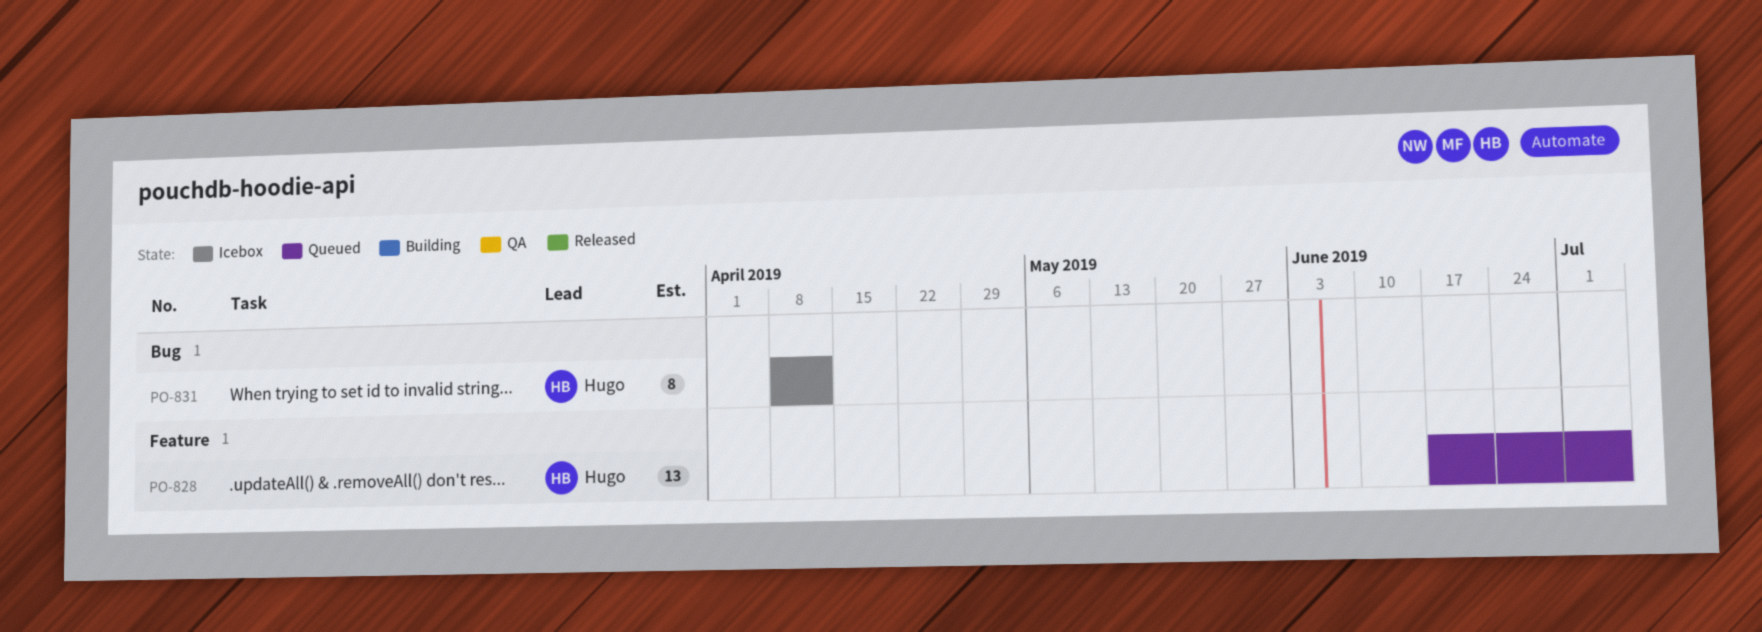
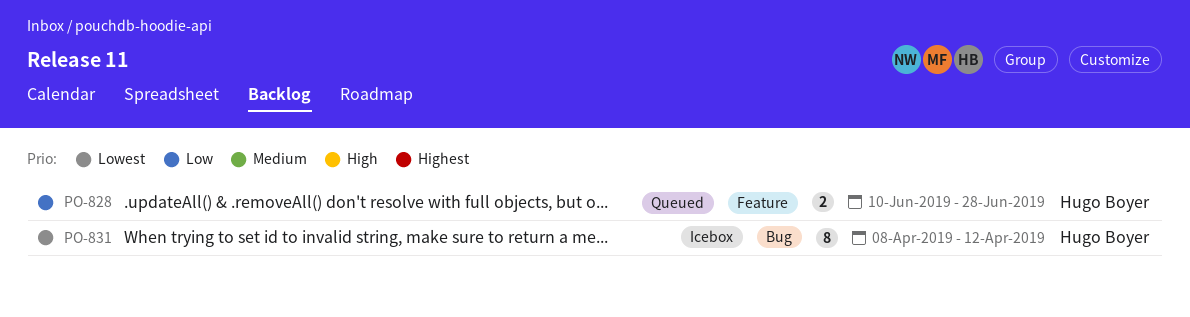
PO-828, estimate: 13 -> 2
PO-828, start: Jun 17 -> Jun 10
PO-828, due: Jul 5 -> Jun 28

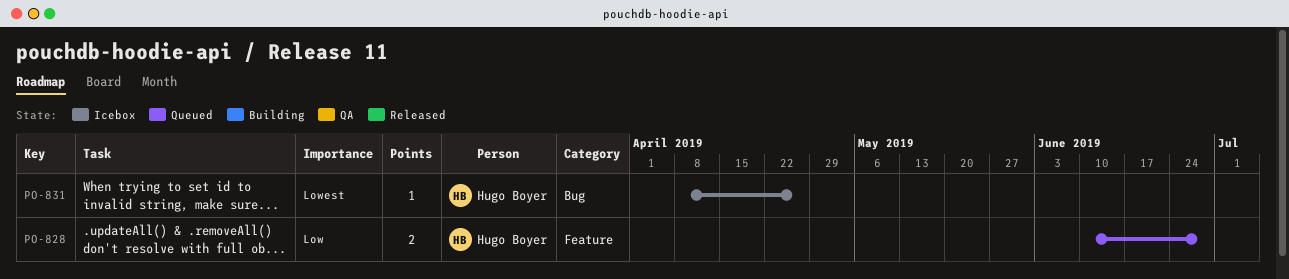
PO-831, estimate: 8 -> 1
PO-831, due: Apr 12 -> Apr 26

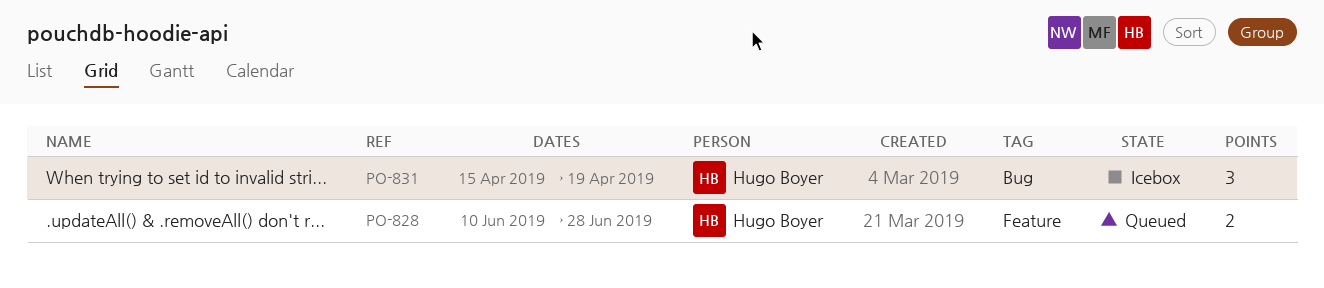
PO-831, estimate: 1 -> 3
PO-831, start: Apr 8 -> Apr 15
PO-831, due: Apr 26 -> Apr 19

